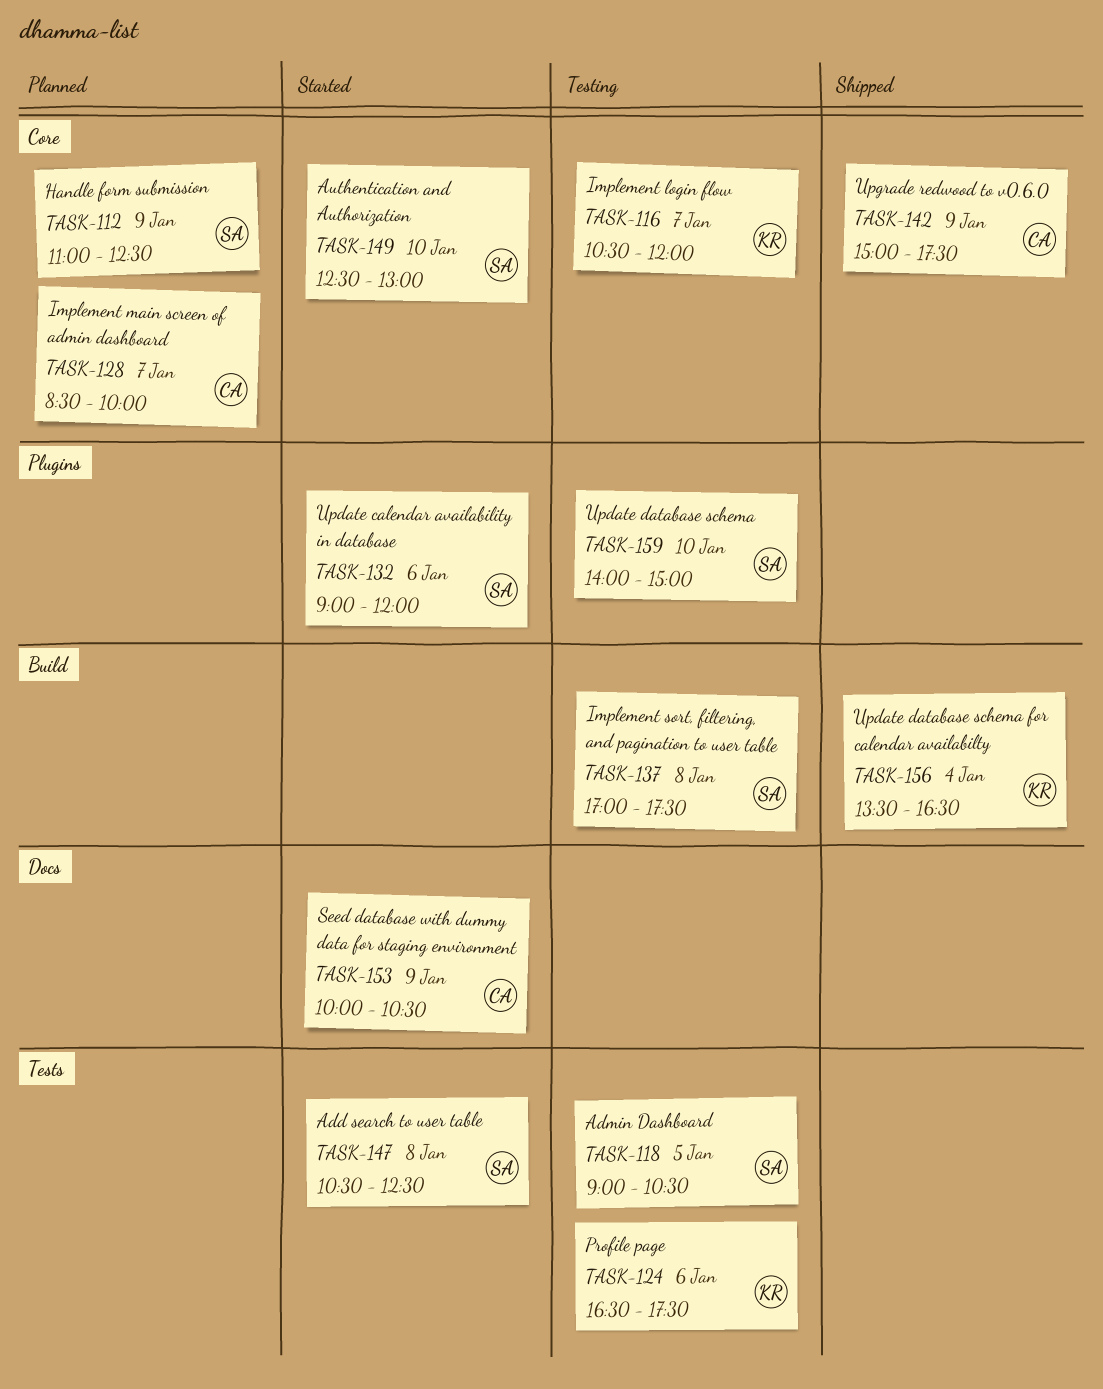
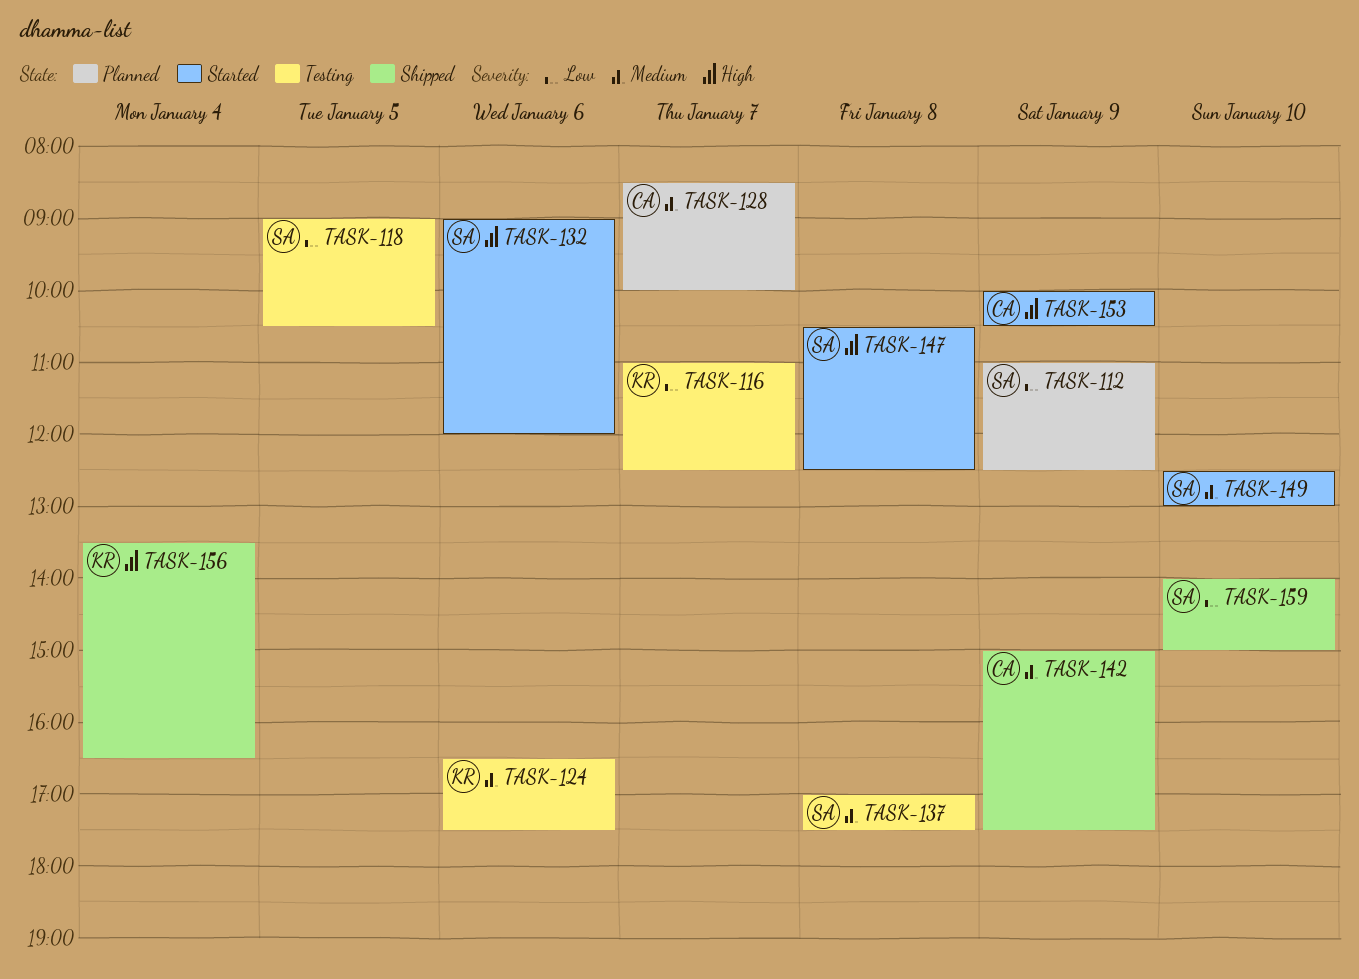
TASK-116, begins: 10:30 -> 11:00
TASK-116, ends: 12:00 -> 12:30
TASK-159, status: Testing -> Shipped

